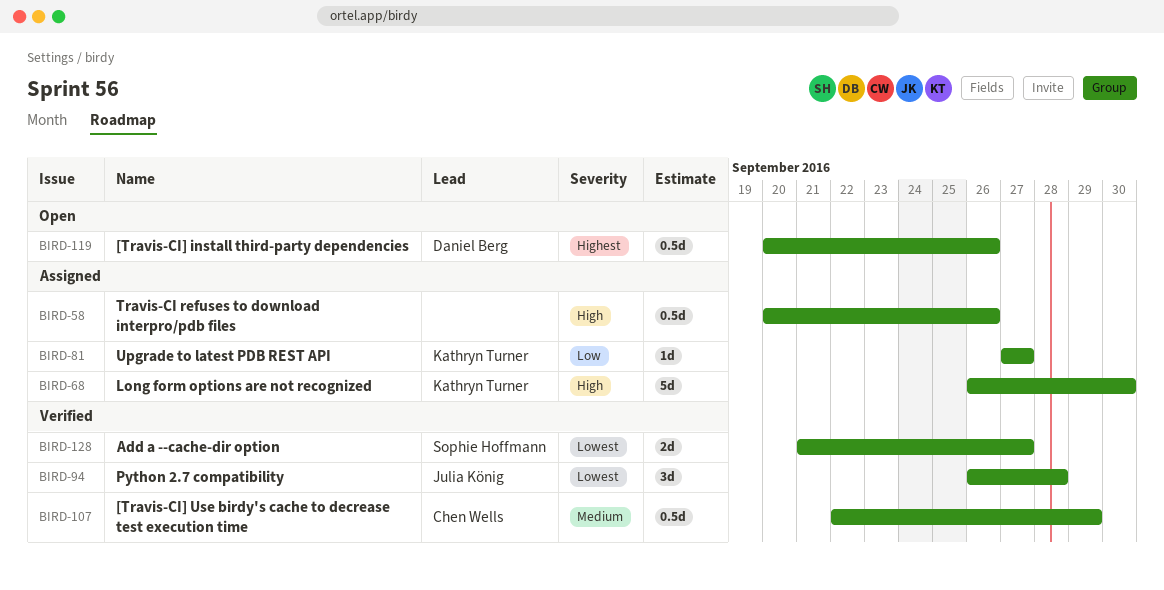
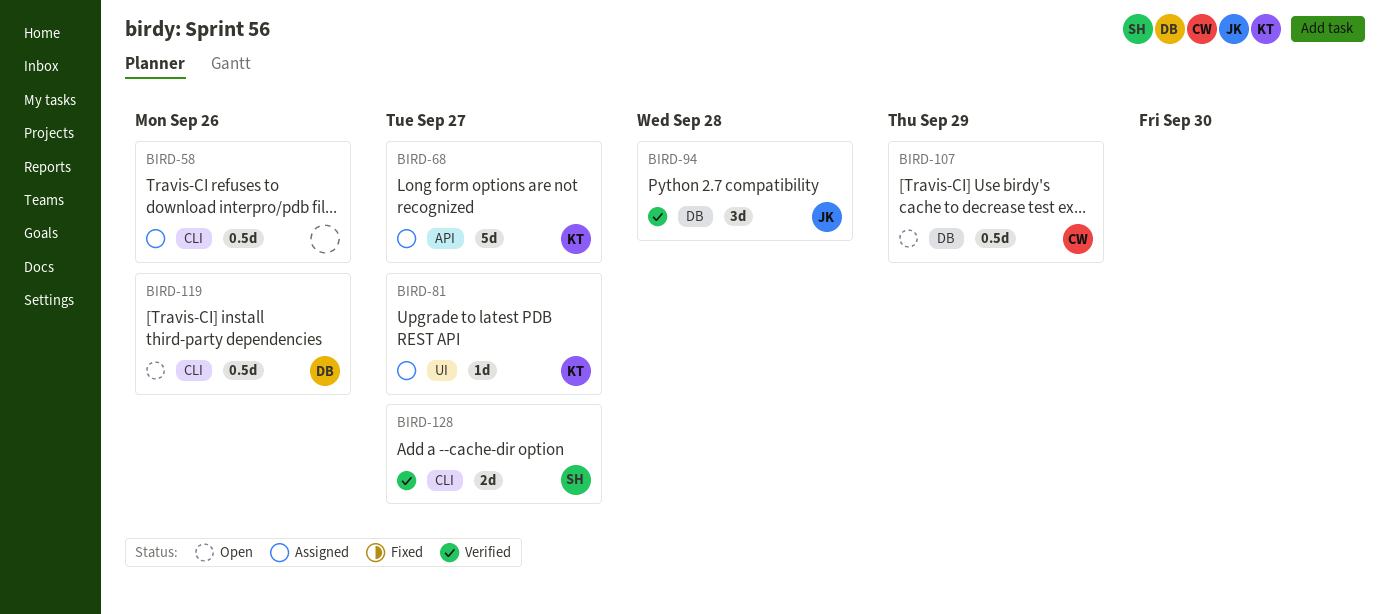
BIRD-68, due: Sep 30 -> Sep 27
BIRD-107, status: Verified -> Open

